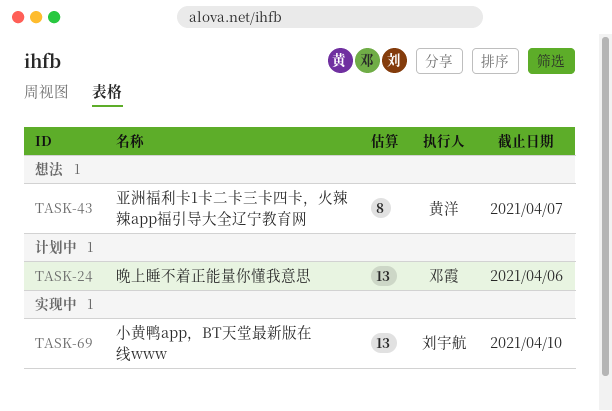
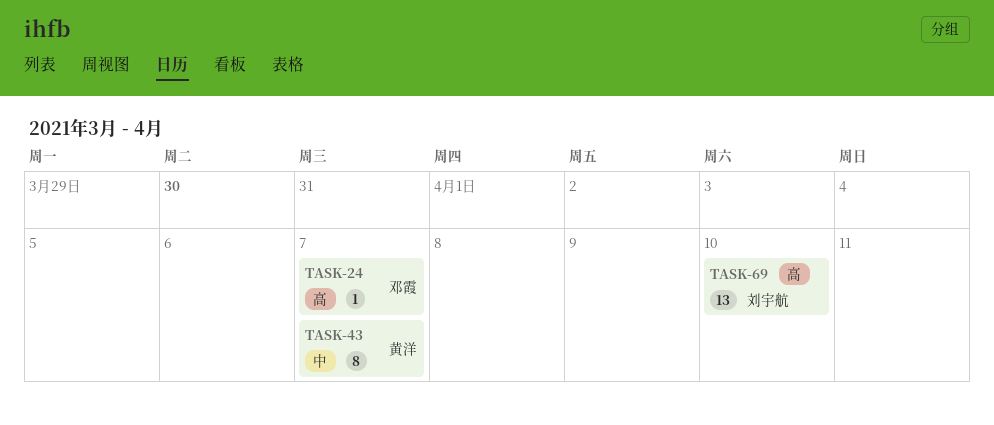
TASK-24, estimate: 13 -> 1
TASK-24, due: Apr 6 -> Apr 7

